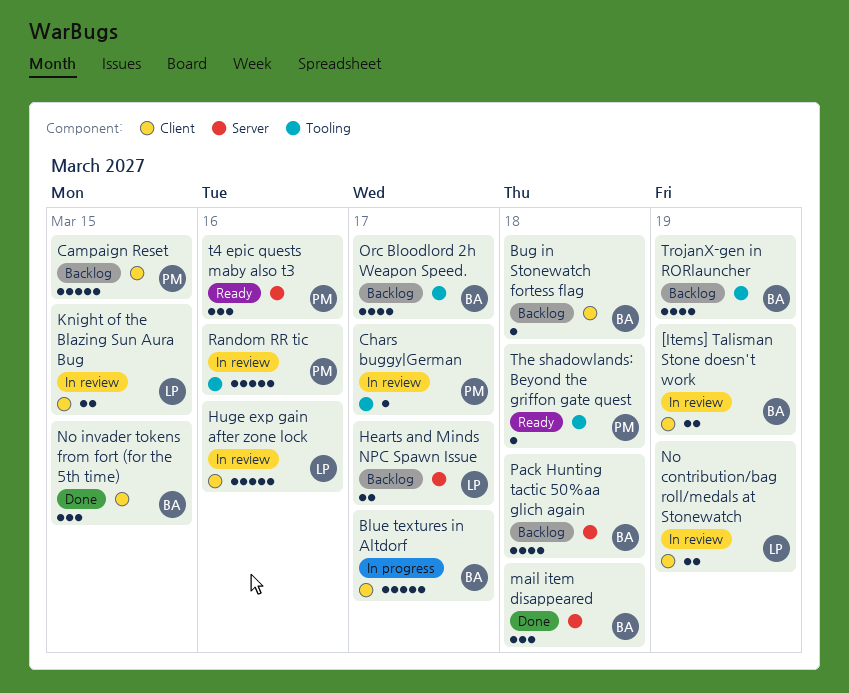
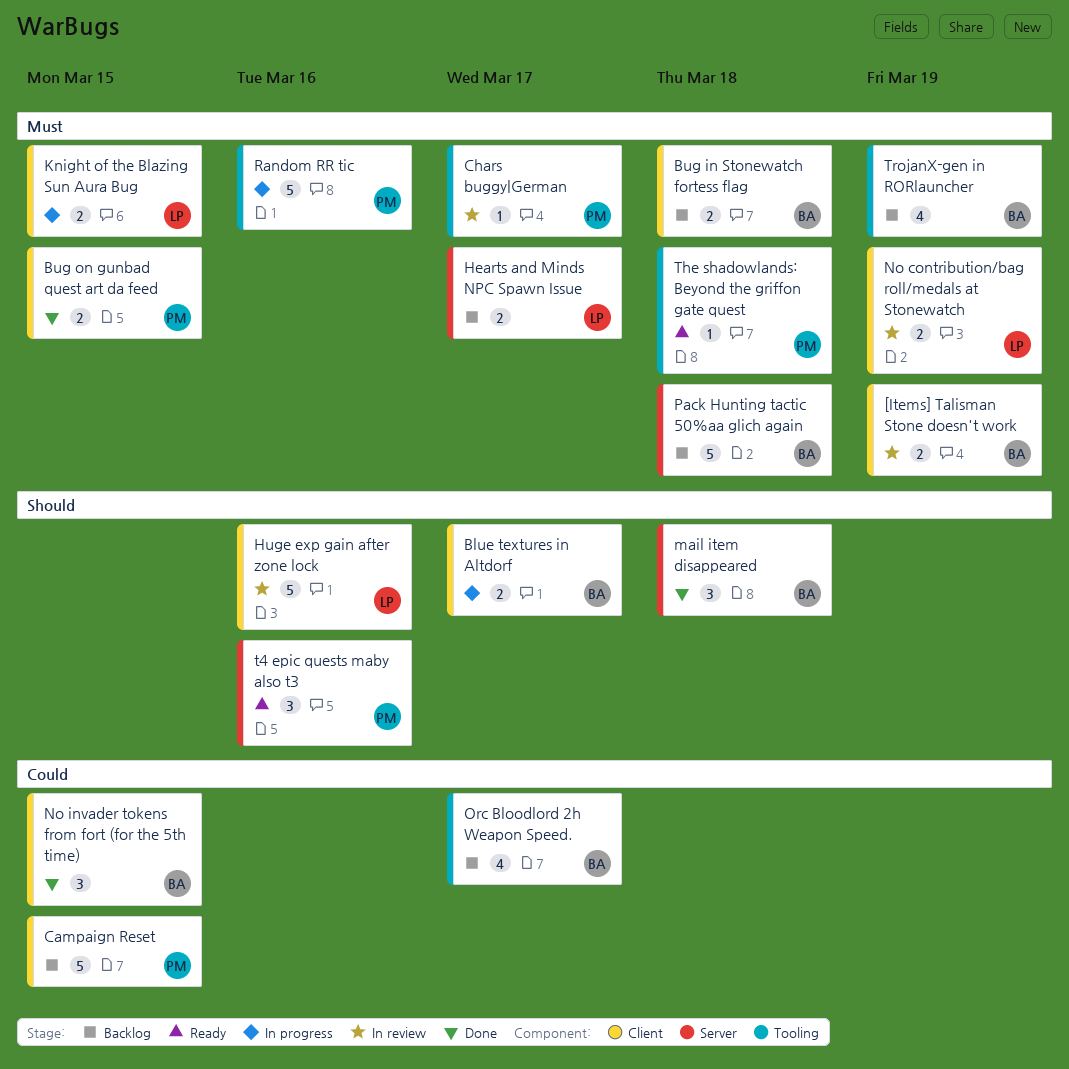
Blue textures in Altdorf, estimate: 5 -> 2
Bug in Stonewatch fortess flag, estimate: 1 -> 2
Bug on gunbad quest art da feed: none -> present
Knight of the Blazing Sun Aura Bug, status: In review -> In progress
Pack Hunting tactic 50%aa glich again, estimate: 4 -> 5
Random RR tic, status: In review -> In progress

